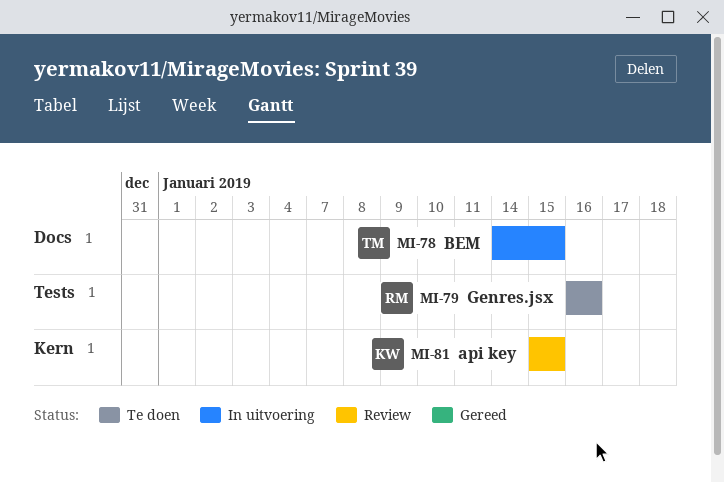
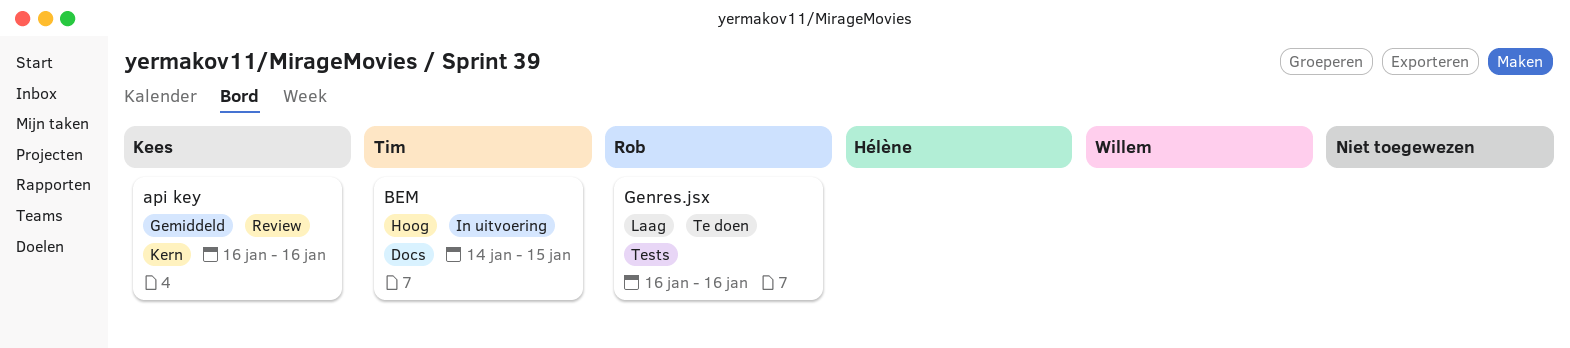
api key, start: Jan 15 -> Jan 16
api key, due: Jan 15 -> Jan 16

